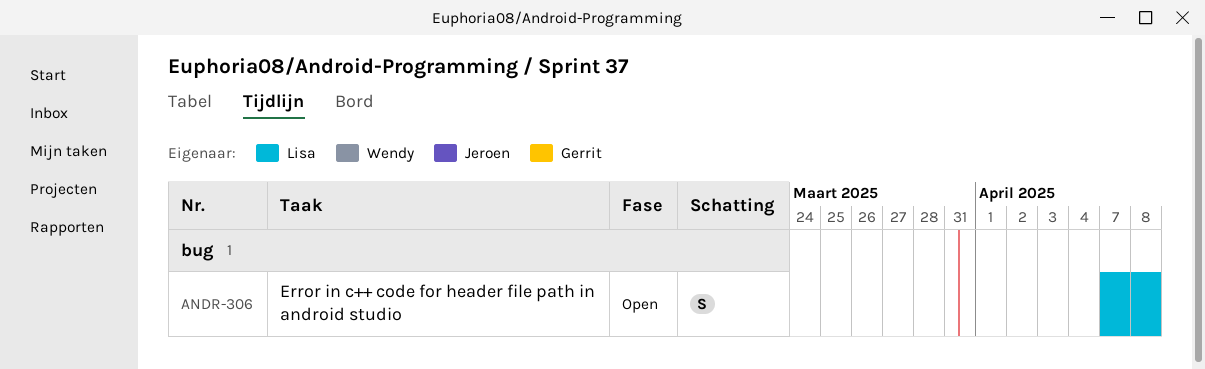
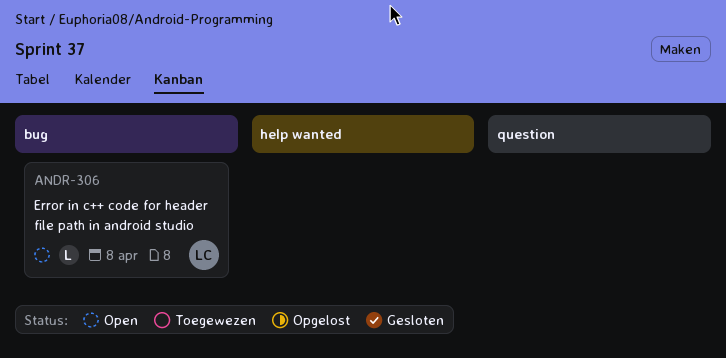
ANDR-306, estimate: S -> L

